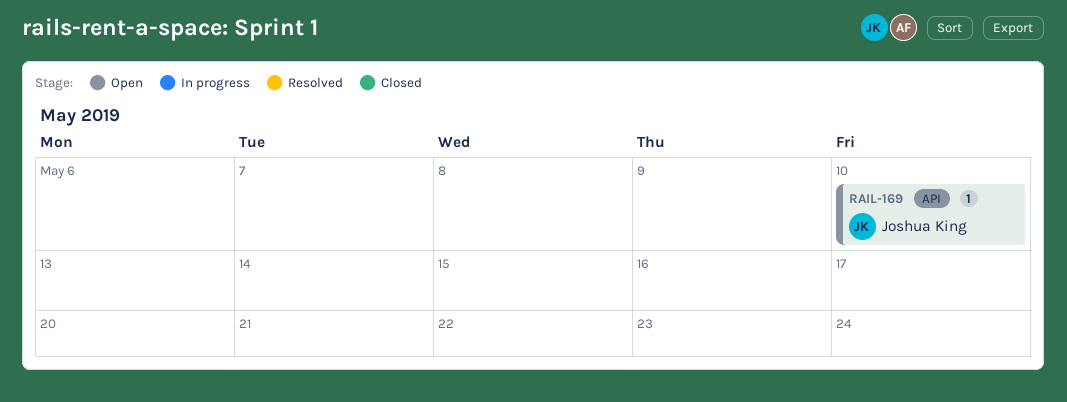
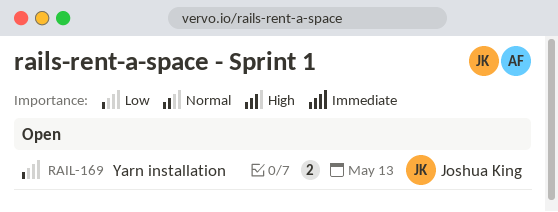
RAIL-169, estimate: 1 -> 2
RAIL-169, due: May 10 -> May 13

